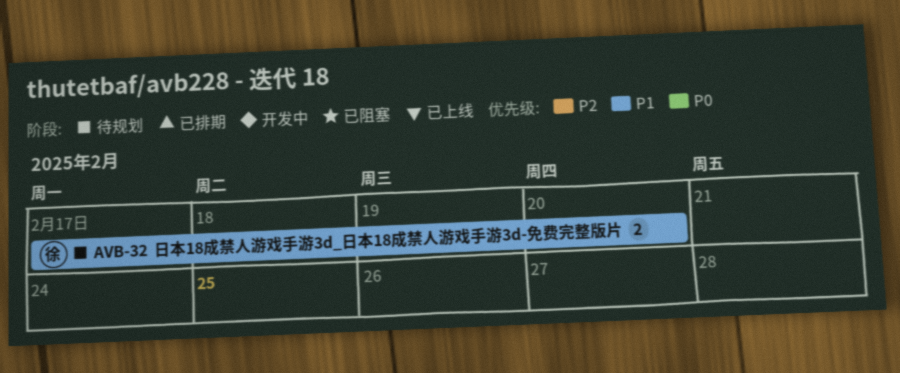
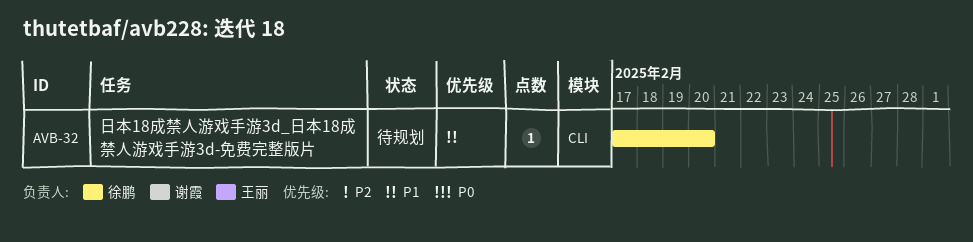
AVB-32, estimate: 2 -> 1

